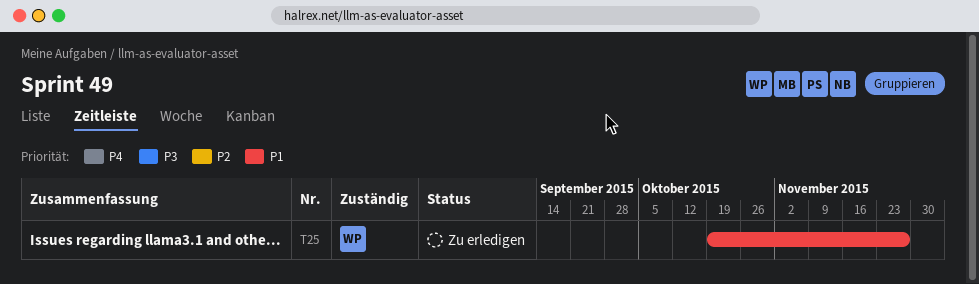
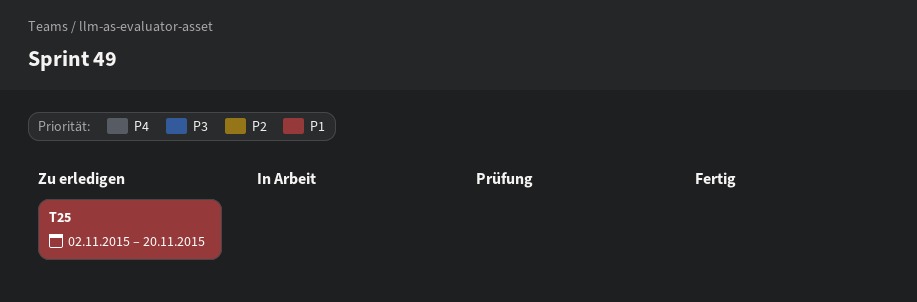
T25, start: Oct 19 -> Nov 2
T25, due: Nov 27 -> Nov 20

